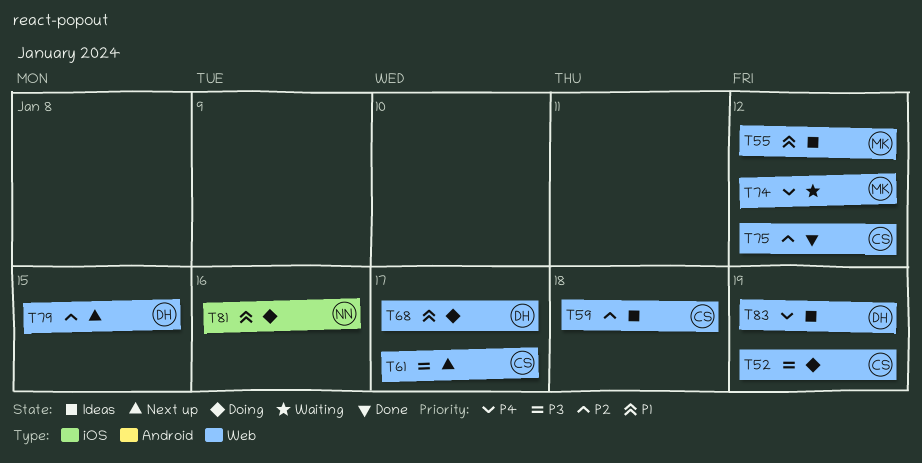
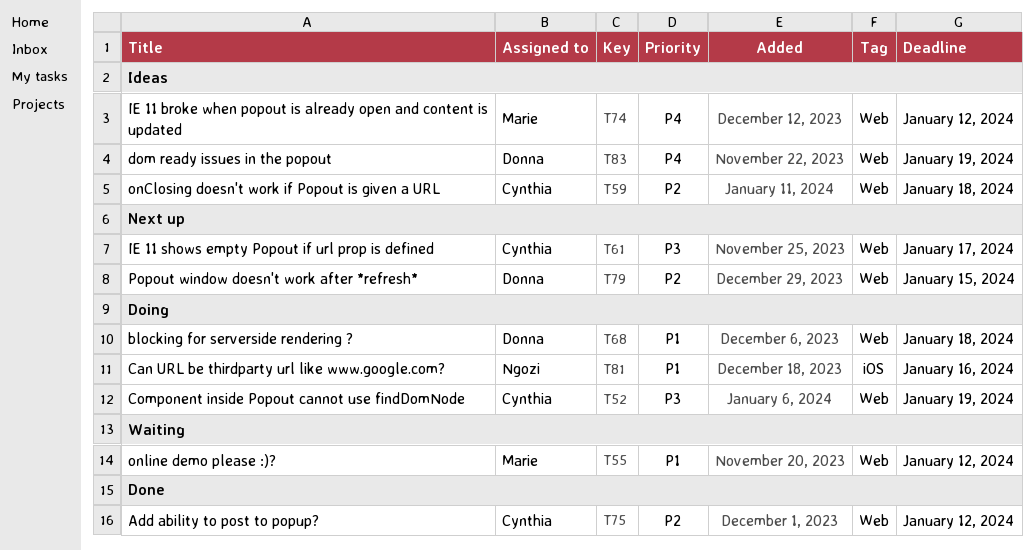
T55, status: Ideas -> Waiting
T68, due: Jan 17 -> Jan 18
T74, status: Waiting -> Ideas

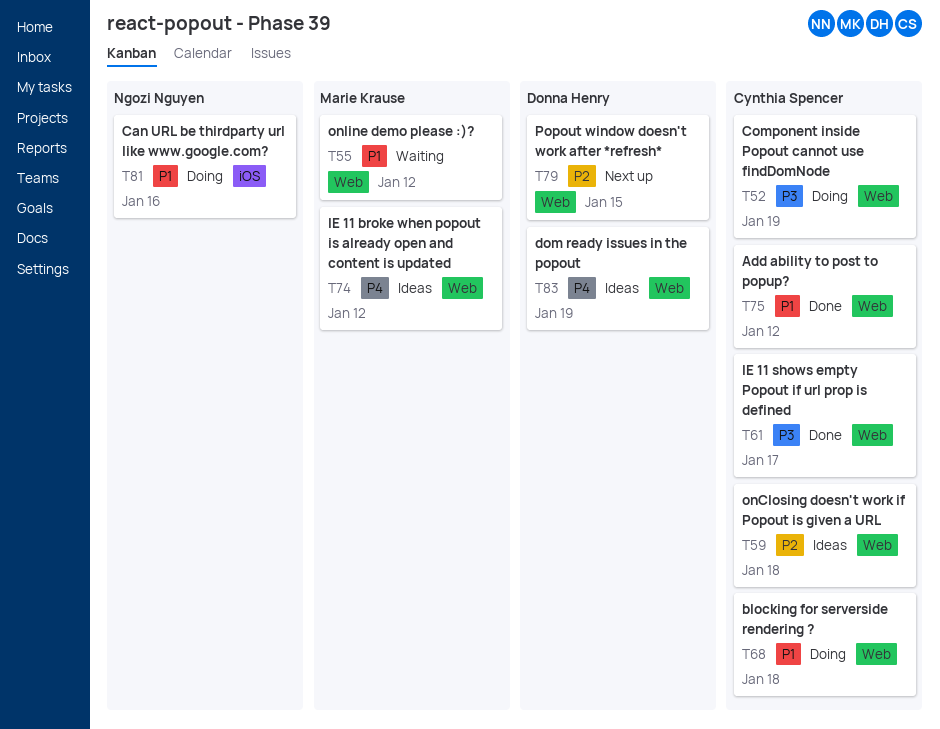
T61, status: Next up -> Done
T68, owner: Donna Henry -> Cynthia Spencer
T75, priority: P2 -> P1

